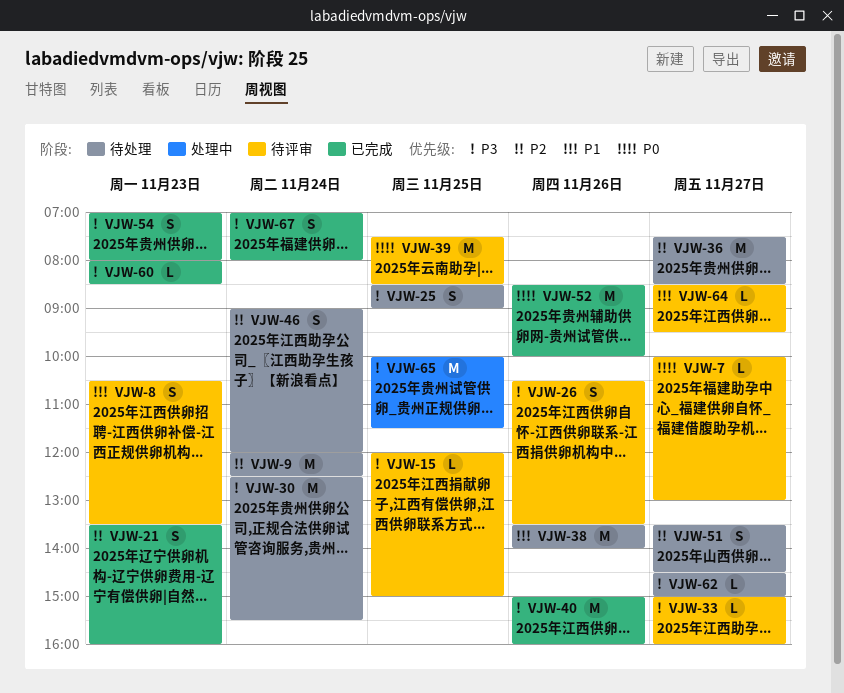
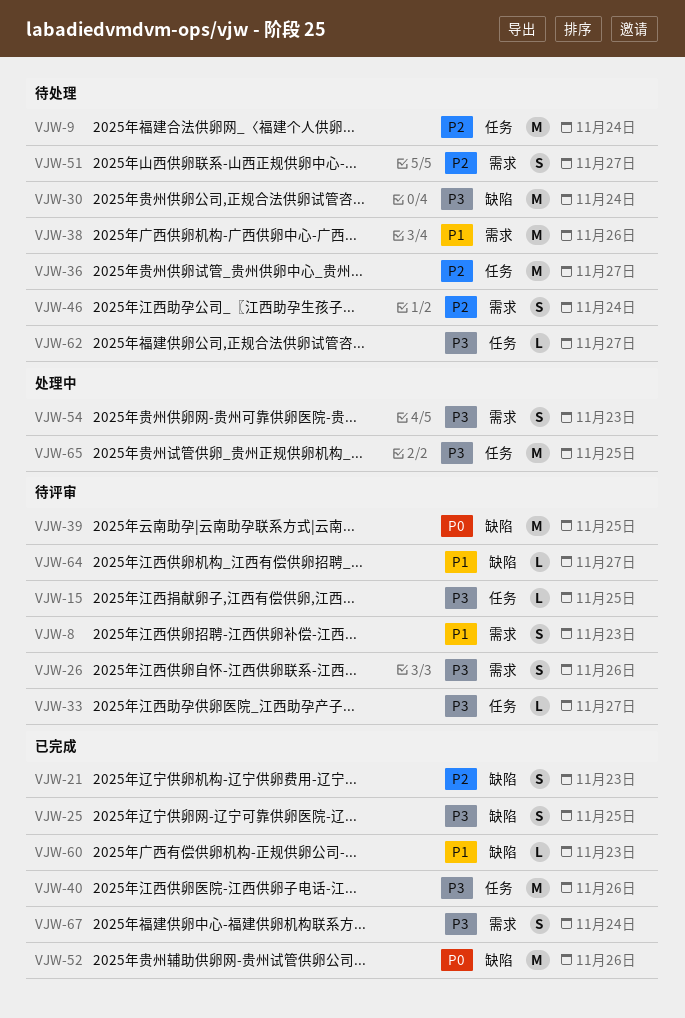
VJW-7: present -> none
VJW-25, status: 待处理 -> 已完成
VJW-54, status: 已完成 -> 处理中
VJW-60, priority: P3 -> P1

